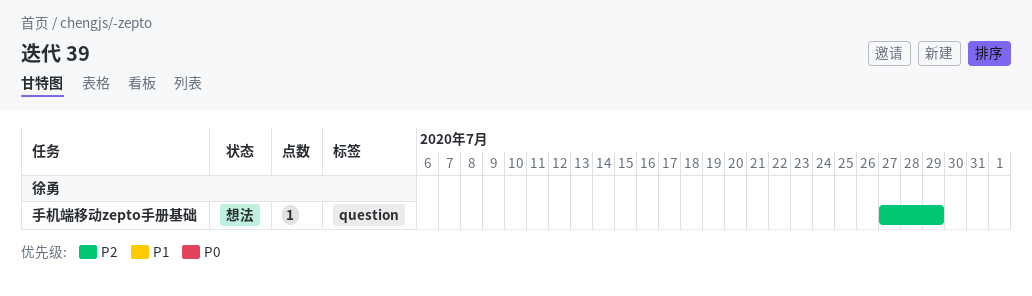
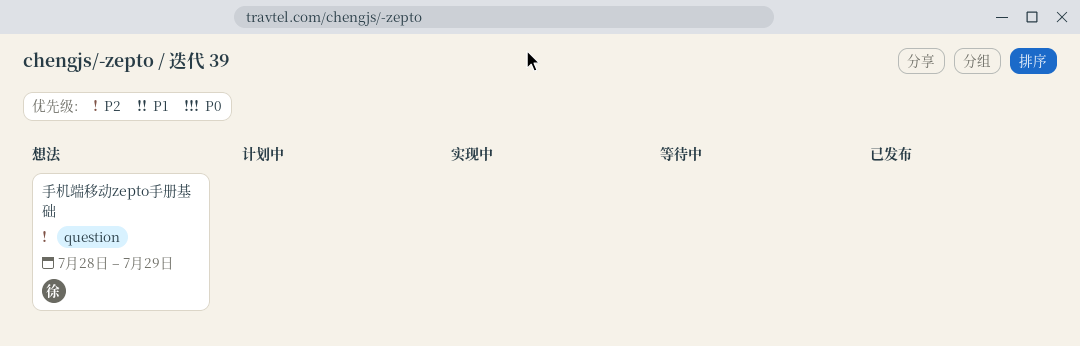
手机端移动zepto手册基础, start: Jul 27 -> Jul 28

